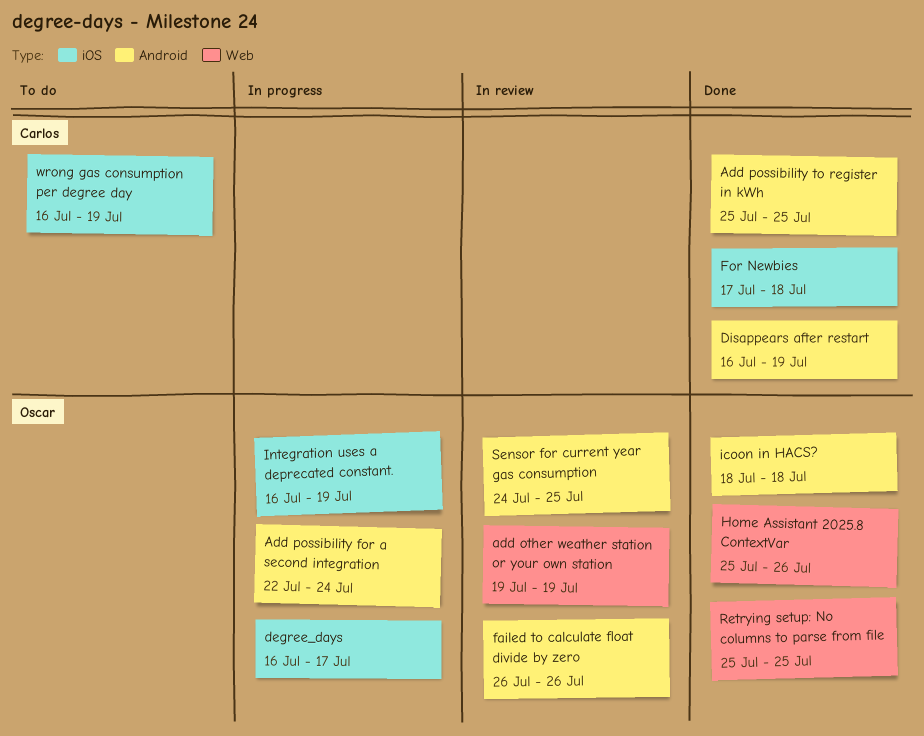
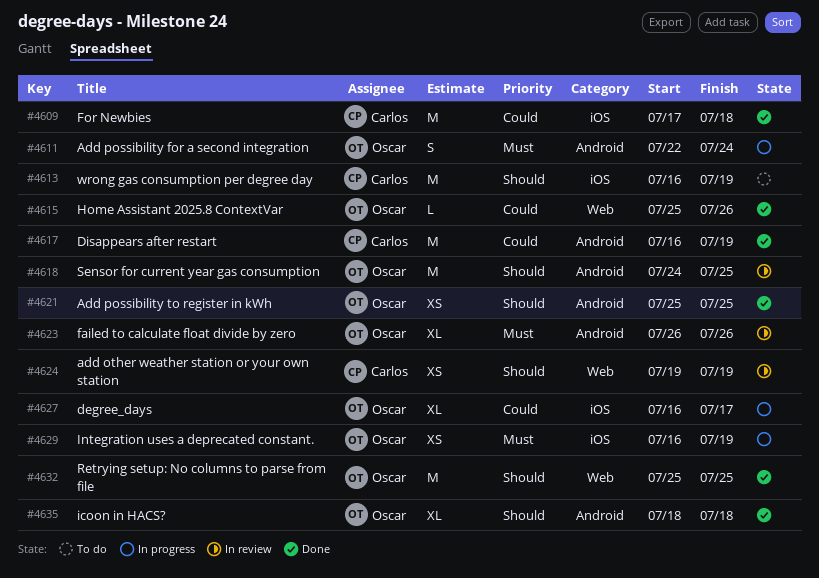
add other weather station or your own station, owner: Oscar -> Carlos
Add possibility to register in kWh, owner: Carlos -> Oscar

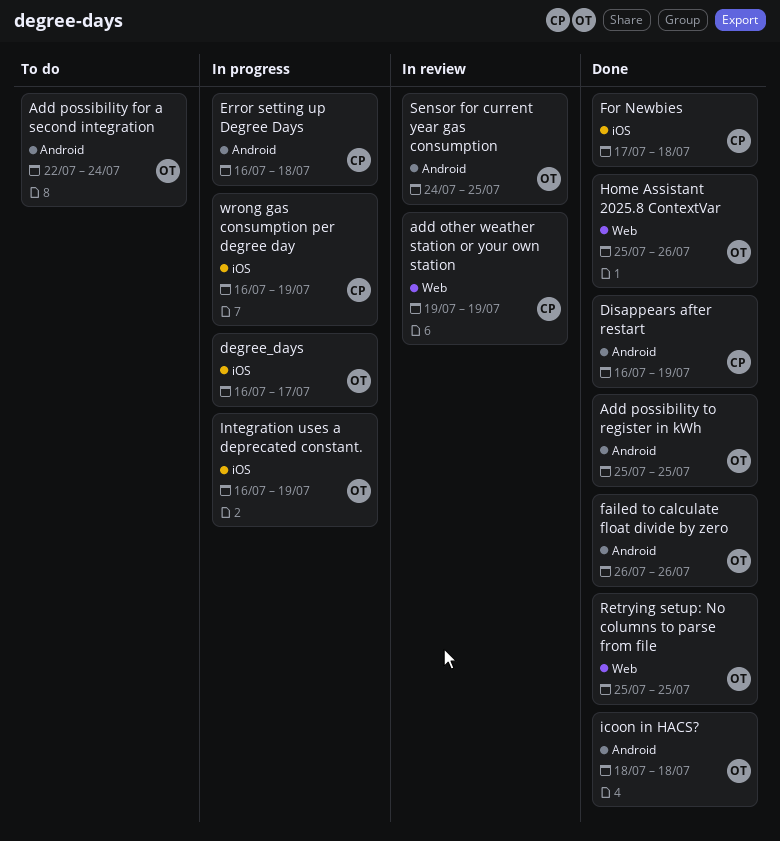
Add possibility for a second integration, status: In progress -> To do
Error setting up Degree Days: none -> present
failed to calculate float divide by zero, status: In review -> Done
wrong gas consumption per degree day, status: To do -> In progress

